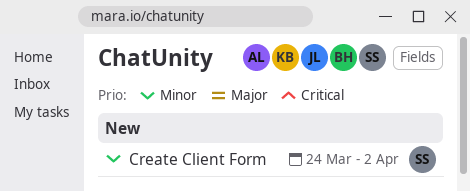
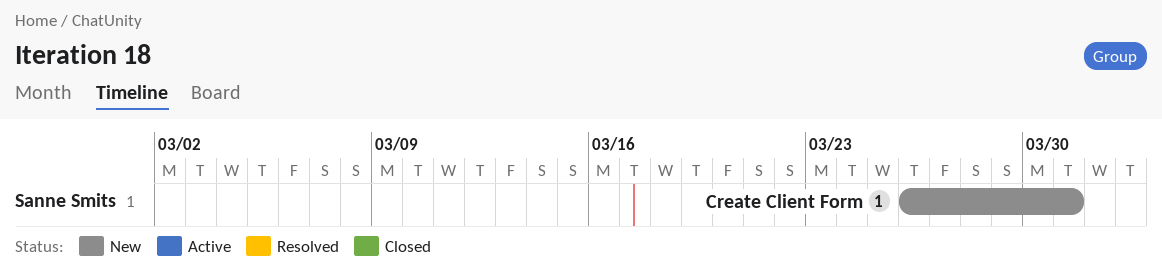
Create Client Form, start: Mar 24 -> Mar 26
Create Client Form, due: Apr 2 -> Mar 31

